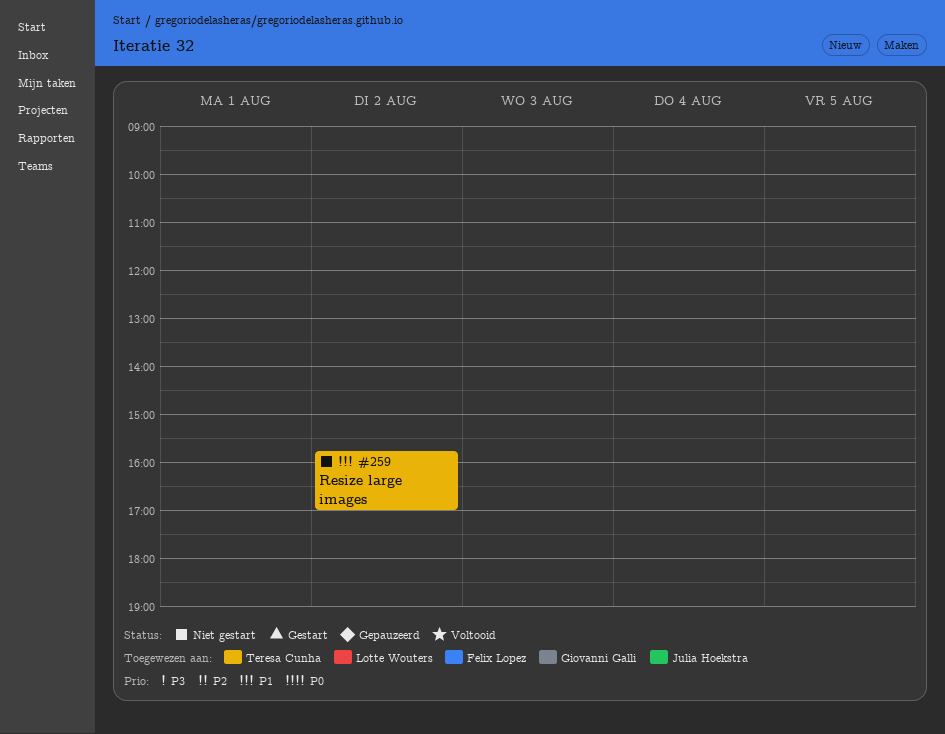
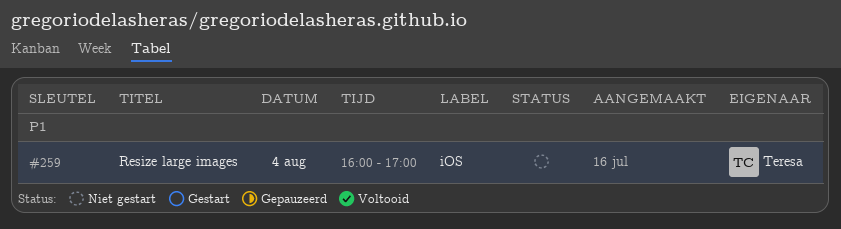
#259, day: Aug 2 -> Aug 4
#259, begins: 15:45 -> 16:00

